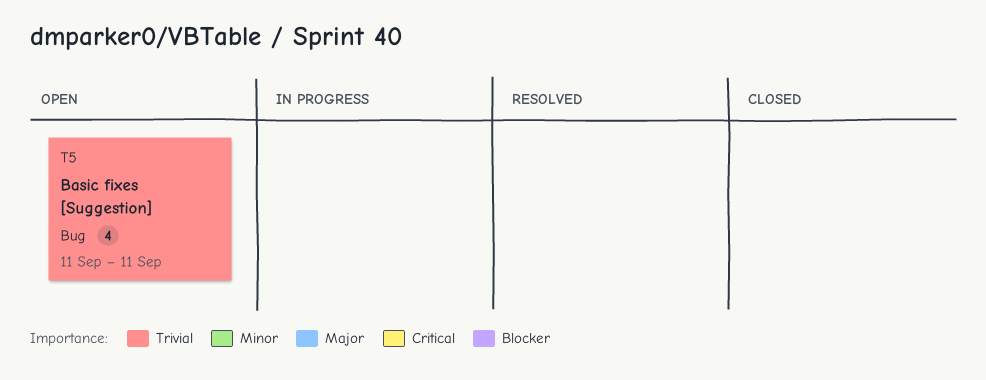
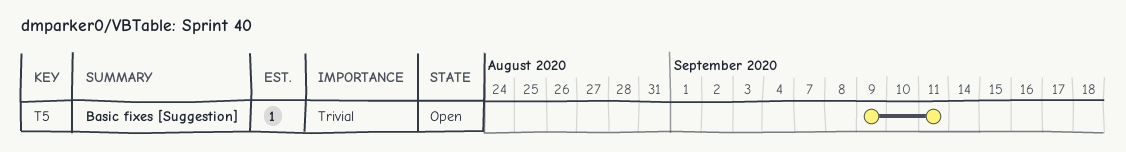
T5, estimate: 4 -> 1
T5, start: Sep 11 -> Sep 9

